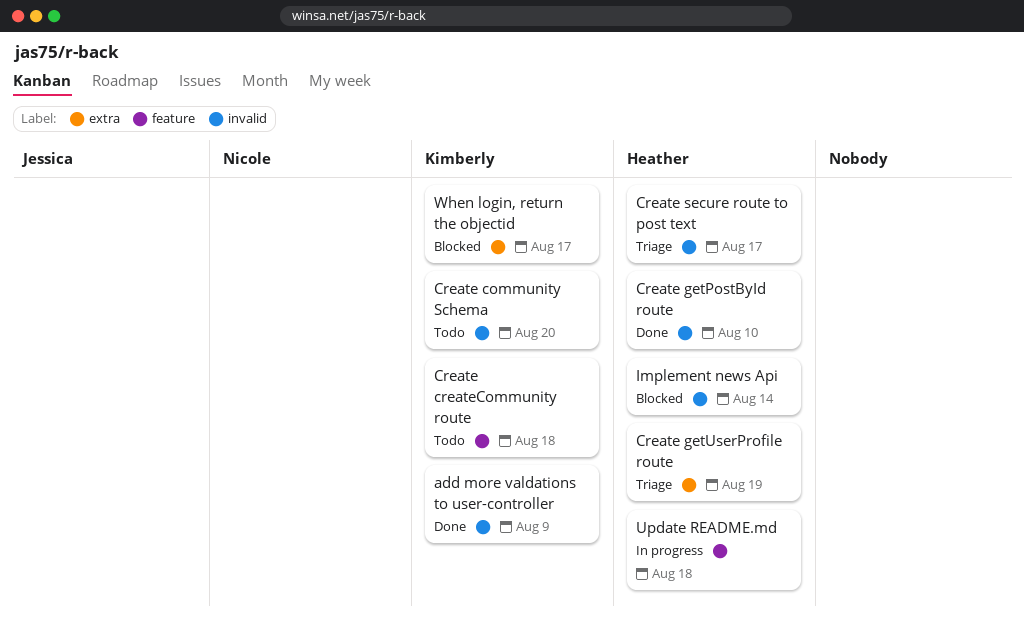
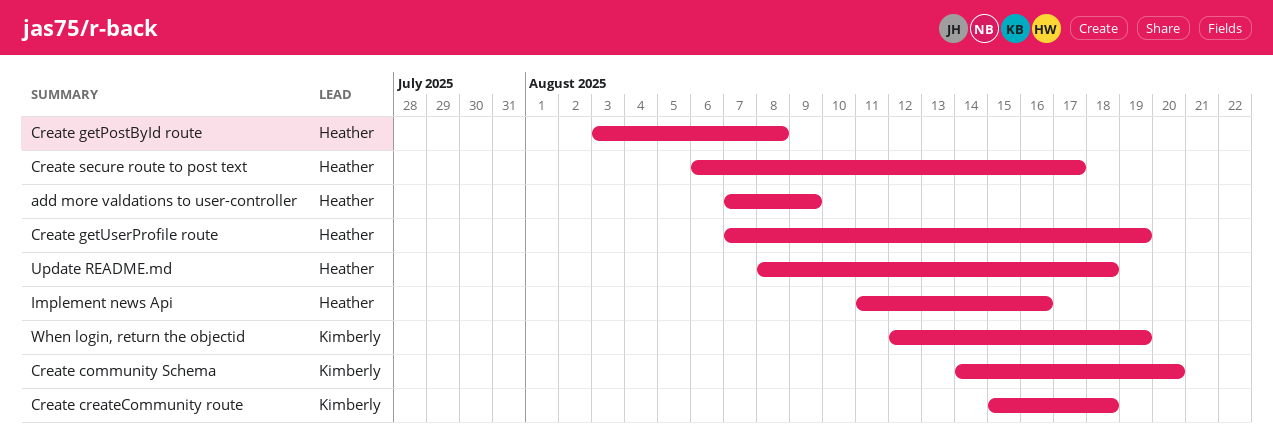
add more valdations to user-controller, owner: Kimberly -> Heather
Create getPostById route, due: Aug 10 -> Aug 8
Implement news Api, due: Aug 14 -> Aug 16
When login, return the objectid, due: Aug 17 -> Aug 19

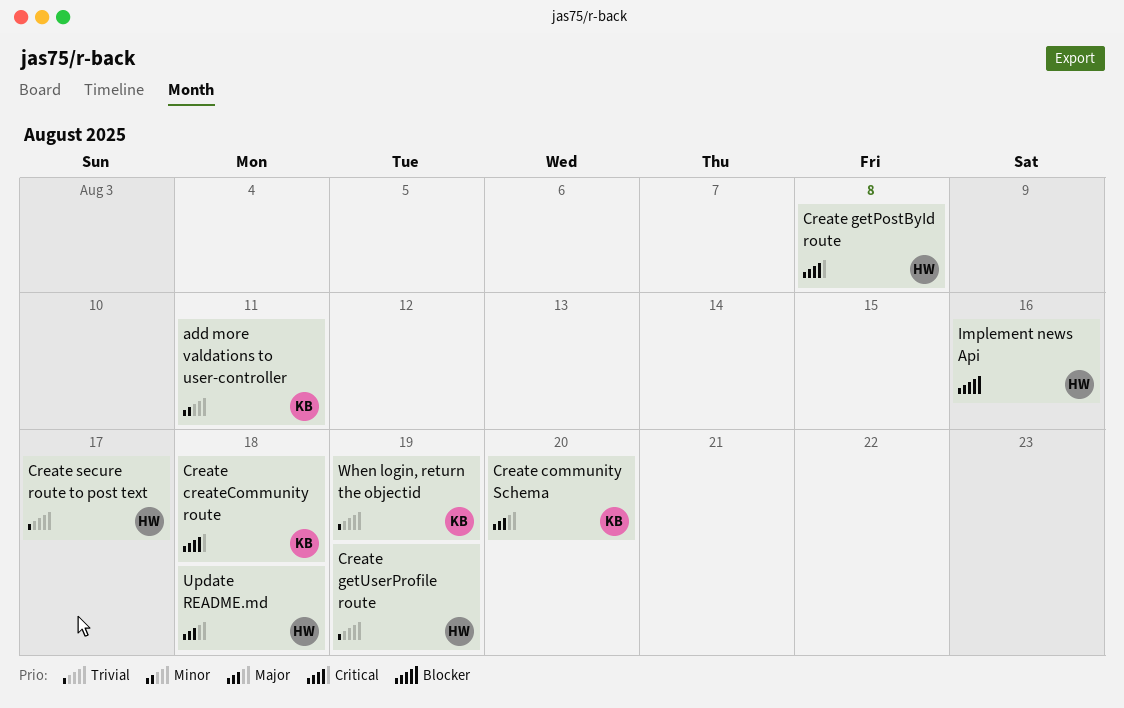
add more valdations to user-controller, owner: Heather -> Kimberly
add more valdations to user-controller, due: Aug 9 -> Aug 11

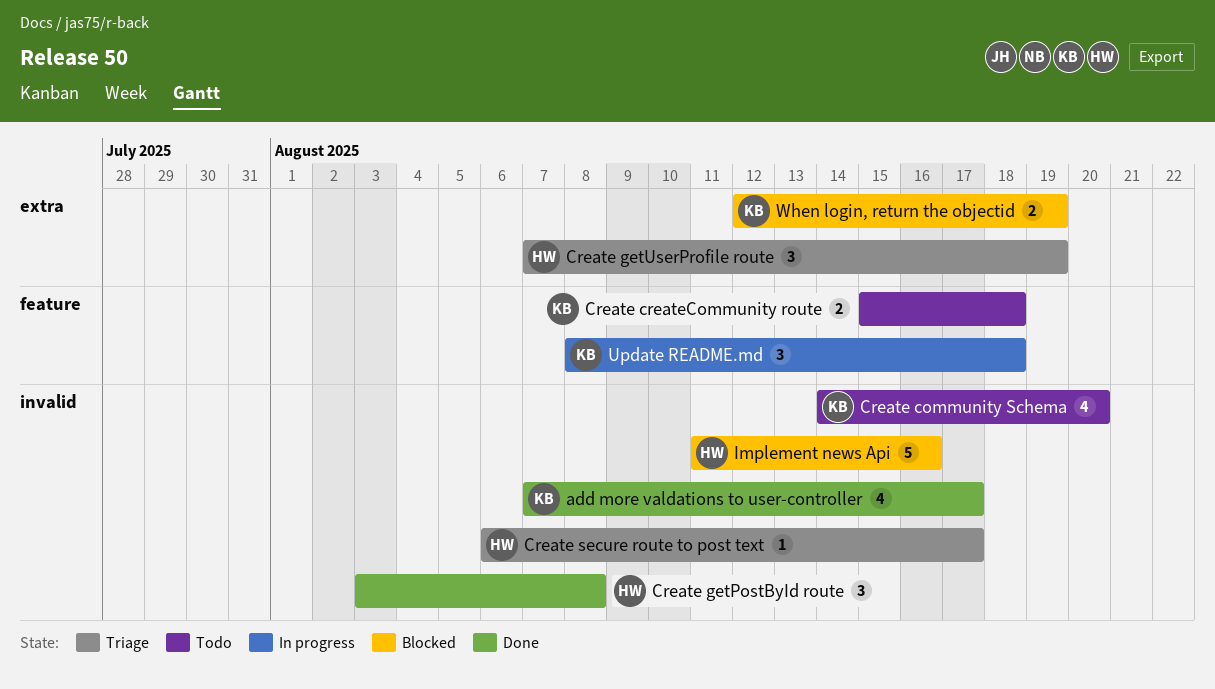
add more valdations to user-controller, due: Aug 11 -> Aug 17
Update README.md, owner: HW -> KB

